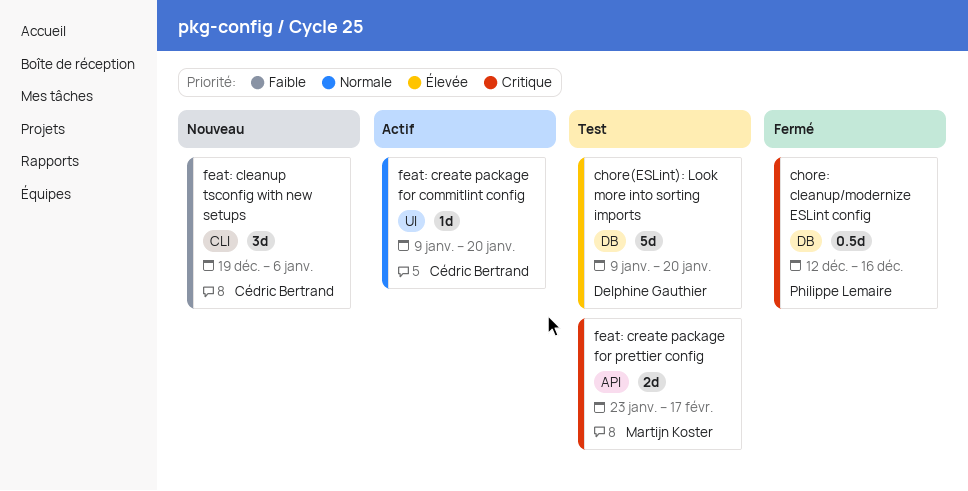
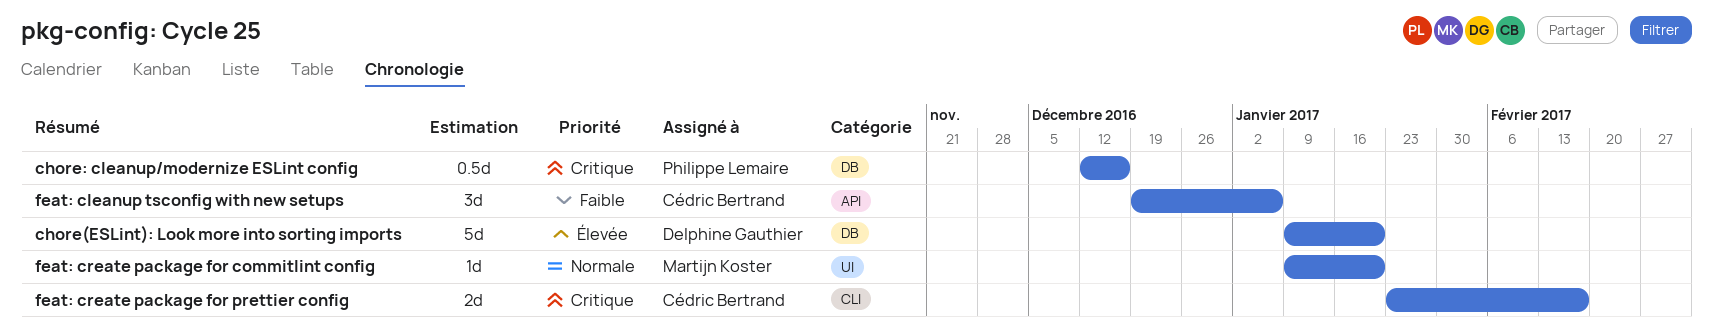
feat: cleanup tsconfig with new setups, label: CLI -> API
feat: create package for commitlint config, owner: Cédric Bertrand -> Martijn Koster
feat: create package for prettier config, owner: Martijn Koster -> Cédric Bertrand
feat: create package for prettier config, label: API -> CLI

